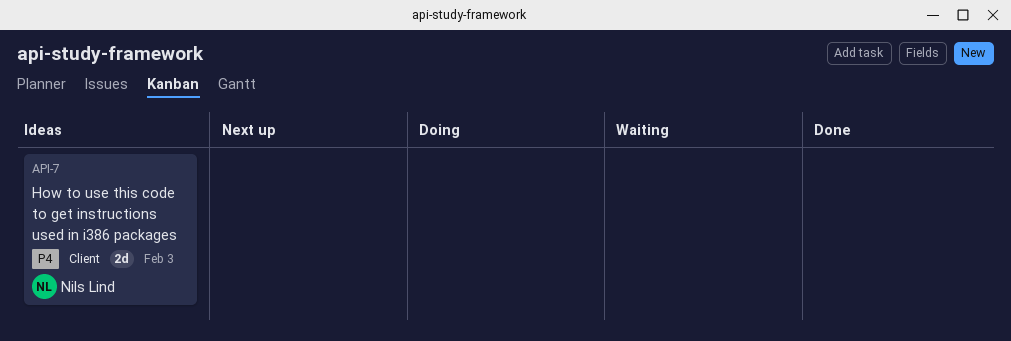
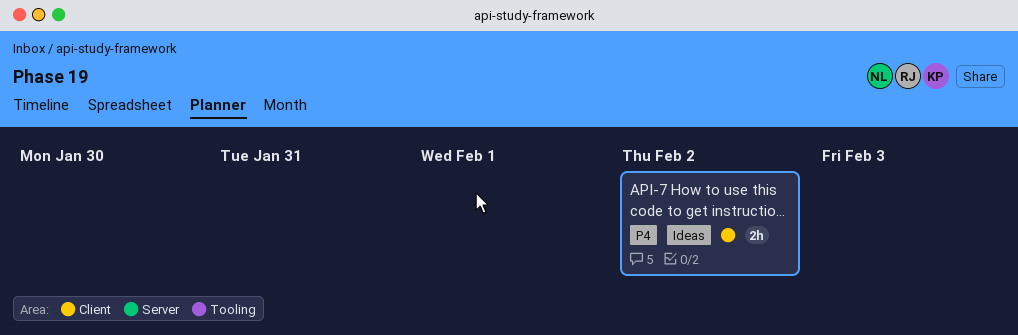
API-7, estimate: 2d -> 2h
API-7, due: Feb 3 -> Feb 2

